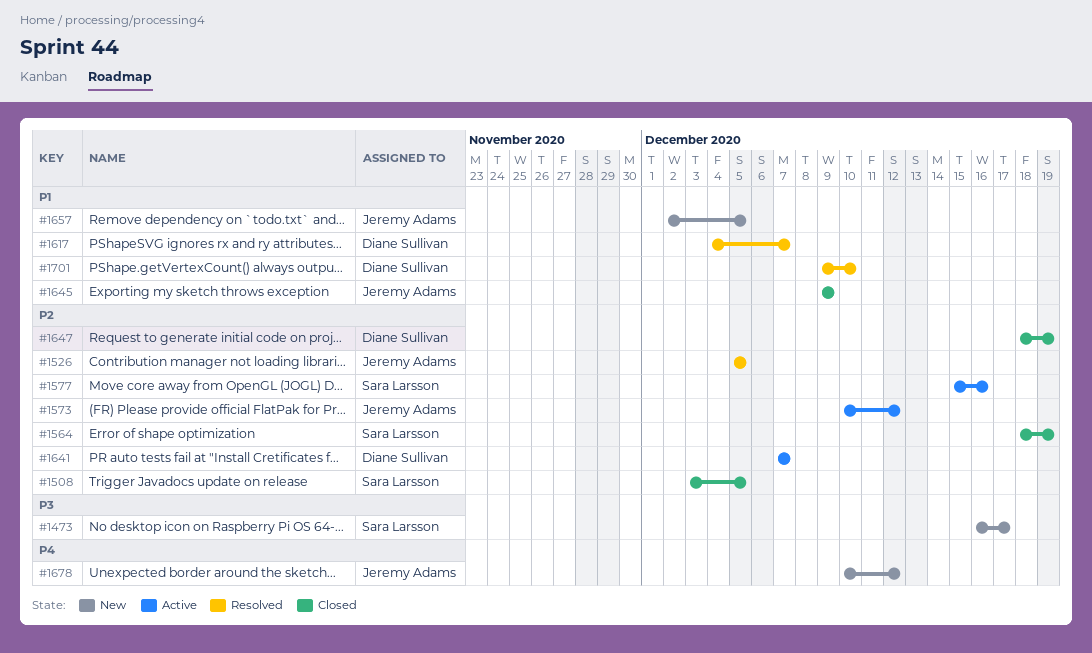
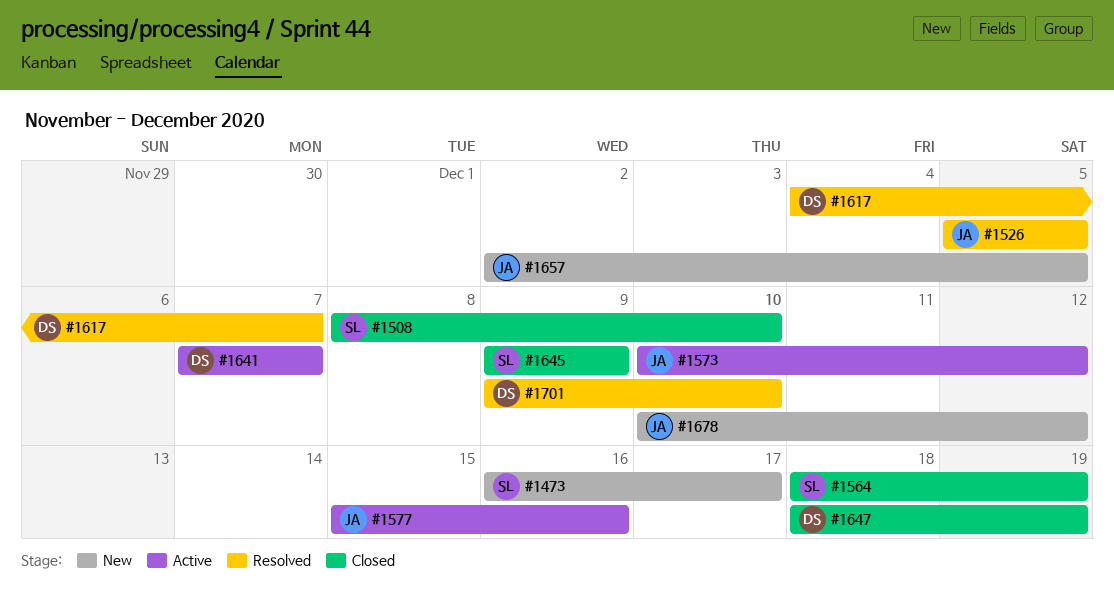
#1508, start: Dec 3 -> Dec 8
#1508, due: Dec 5 -> Dec 10
#1577, owner: Sara Larsson -> Jeremy Adams
#1645, owner: Jeremy Adams -> Sara Larsson

